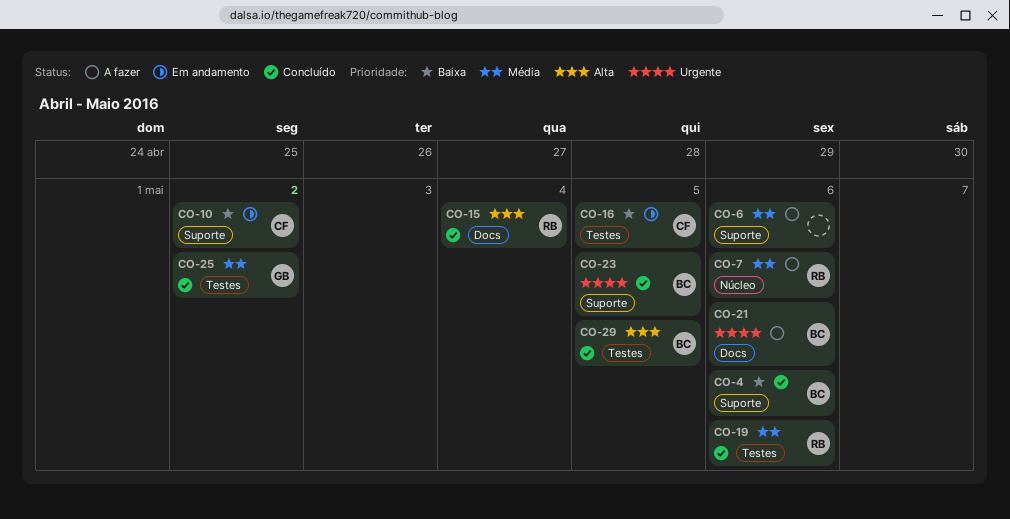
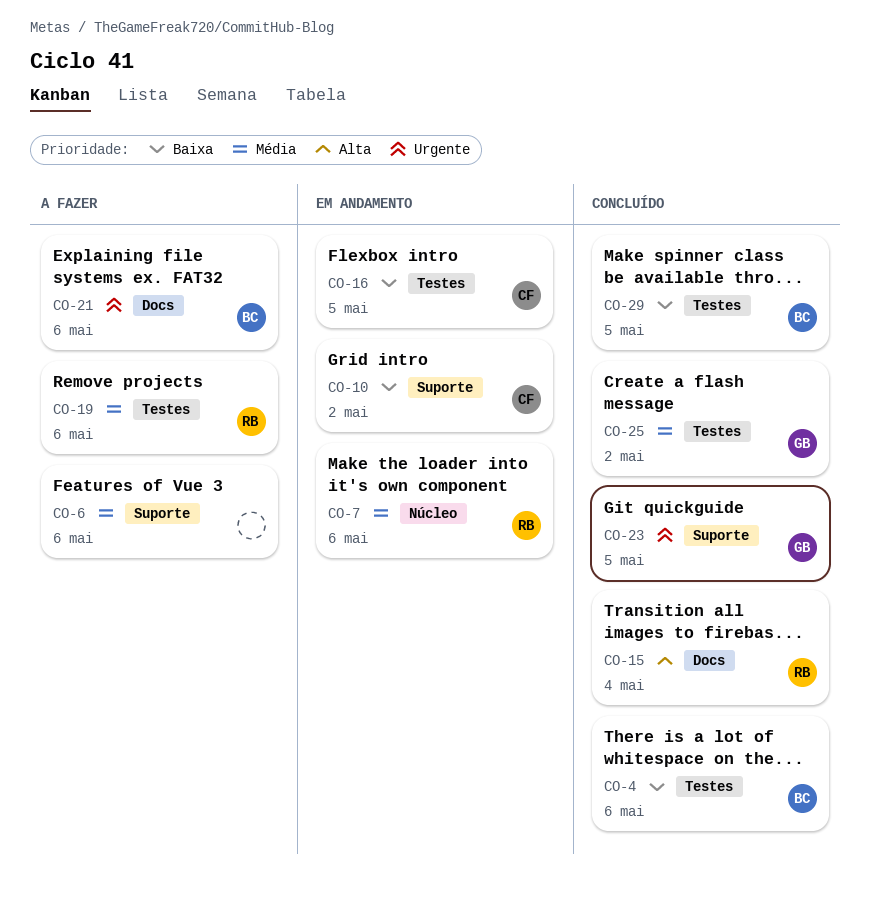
CO-4, label: Suporte -> Testes
CO-7, status: A fazer -> Em andamento
CO-19, status: Concluído -> A fazer
CO-23, owner: BC -> GB
CO-29, priority: Alta -> Baixa

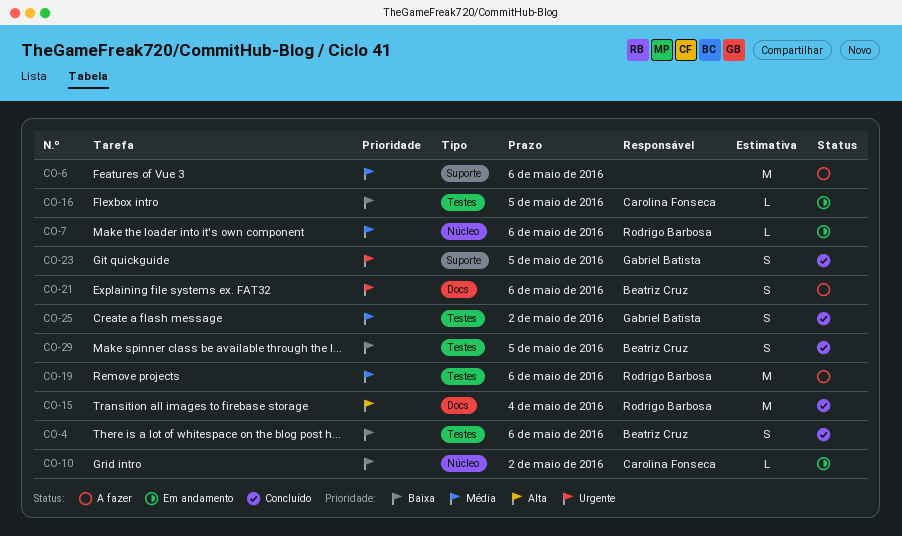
CO-10, label: Suporte -> Núcleo

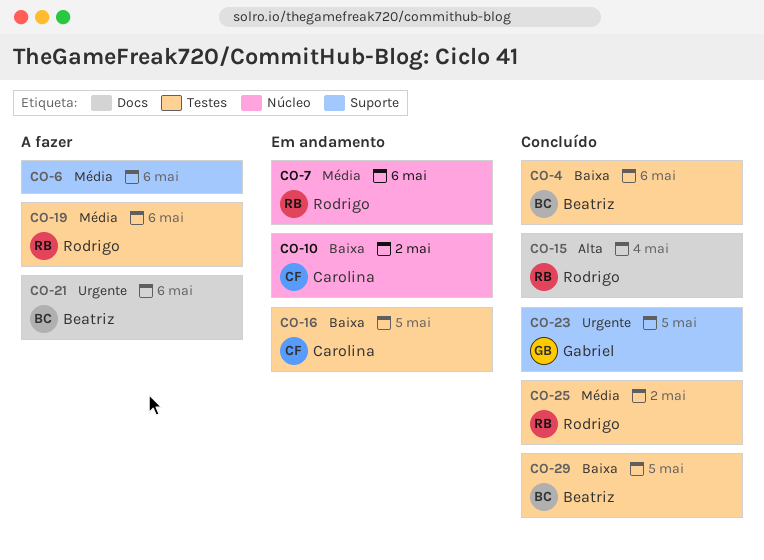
CO-25, owner: Gabriel Batista -> Rodrigo Barbosa

